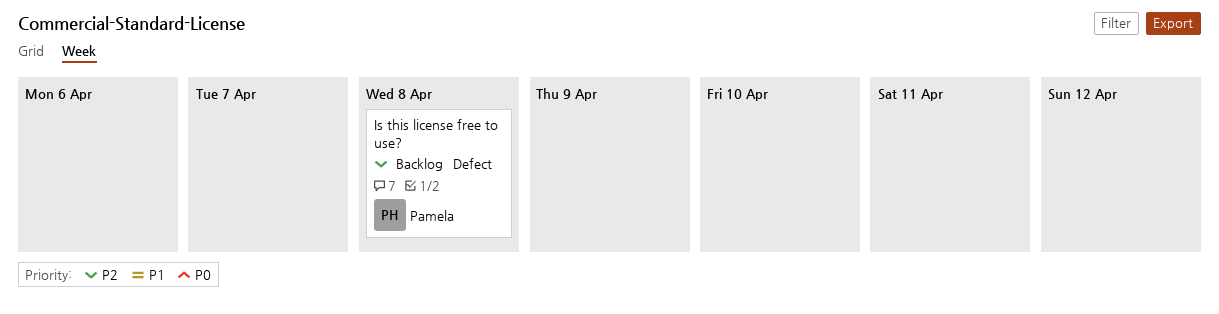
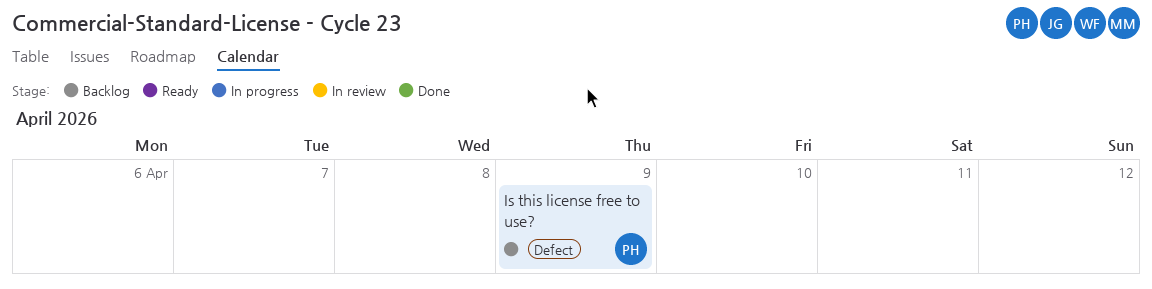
Is this license free to use?, due: Apr 8 -> Apr 9

